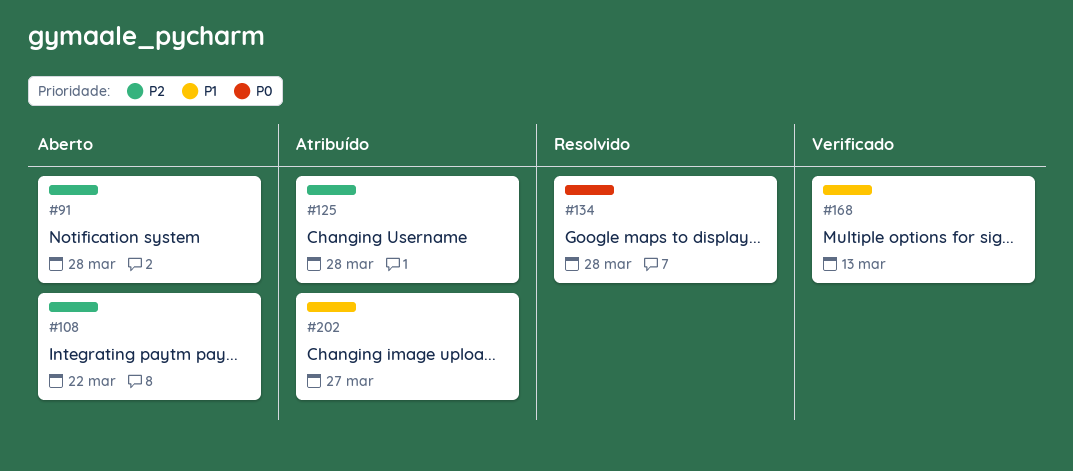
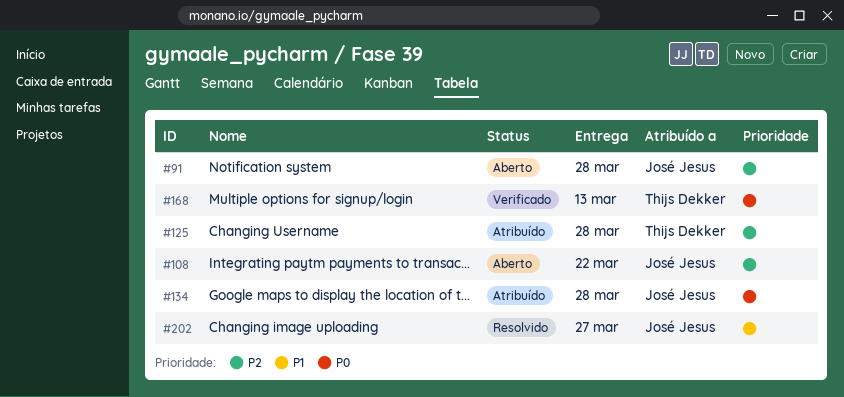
#134, status: Resolvido -> Atribuído
#168, priority: P1 -> P0
#202, status: Atribuído -> Resolvido

